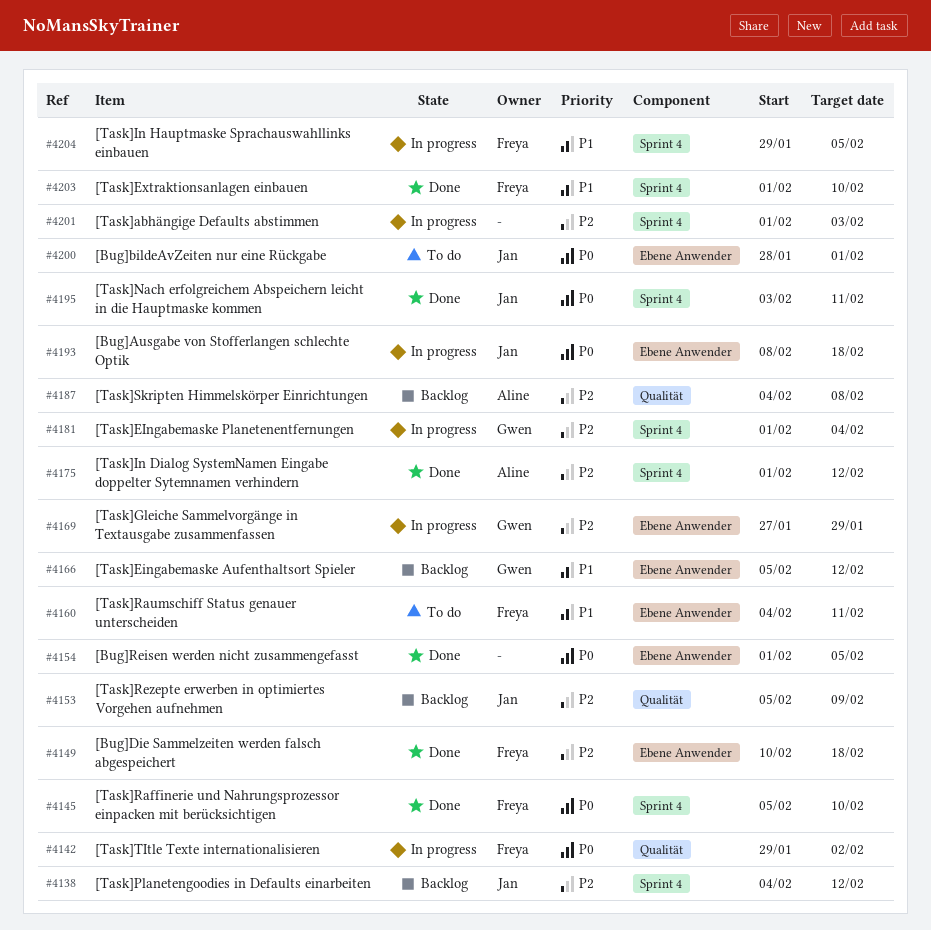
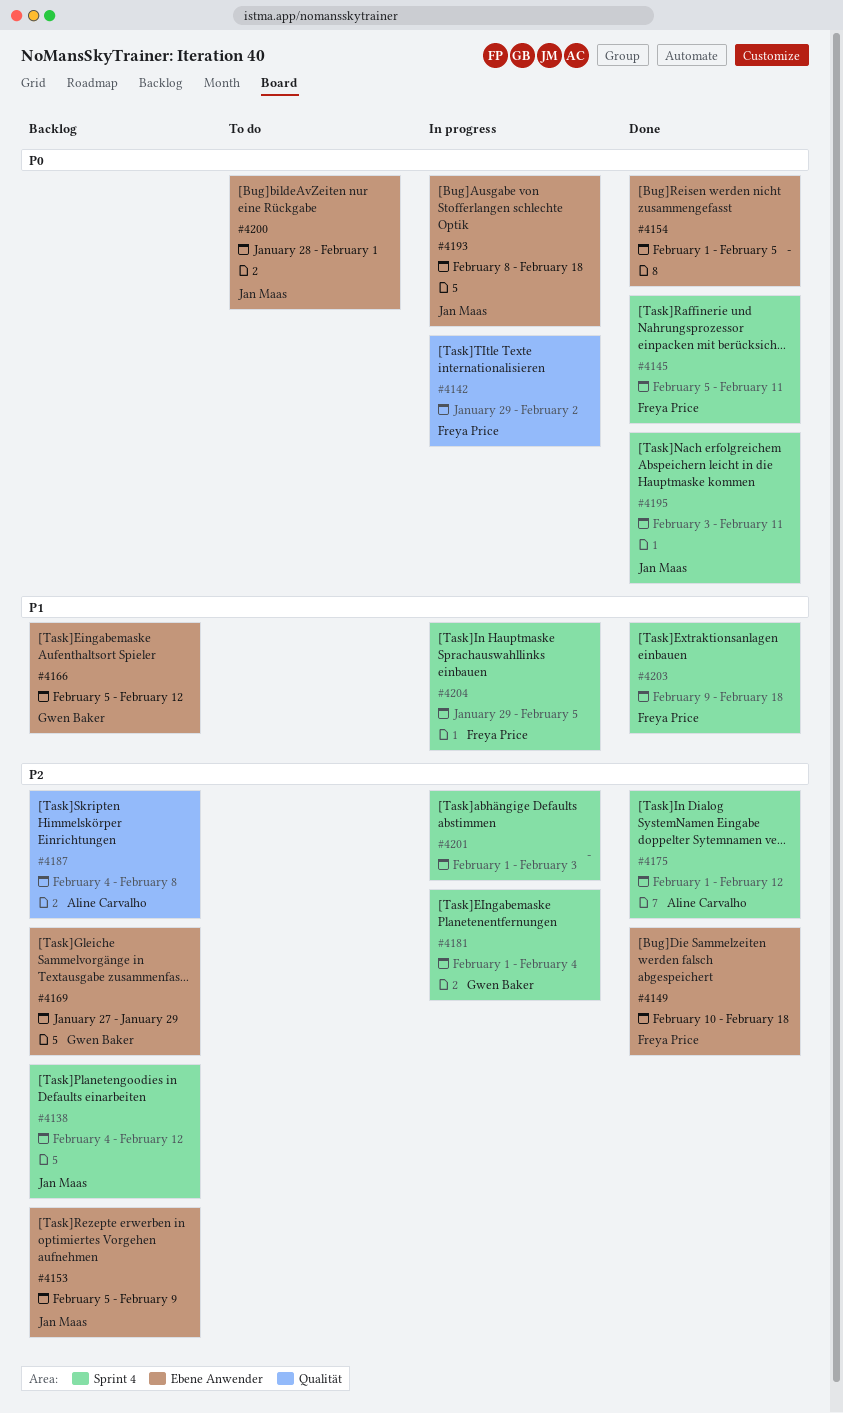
#4145, due: Feb 10 -> Feb 11
#4153, label: Qualität -> Ebene Anwender
#4160: present -> none
#4169, status: In progress -> Backlog
#4203, start: Feb 1 -> Feb 9
#4203, due: Feb 10 -> Feb 18

